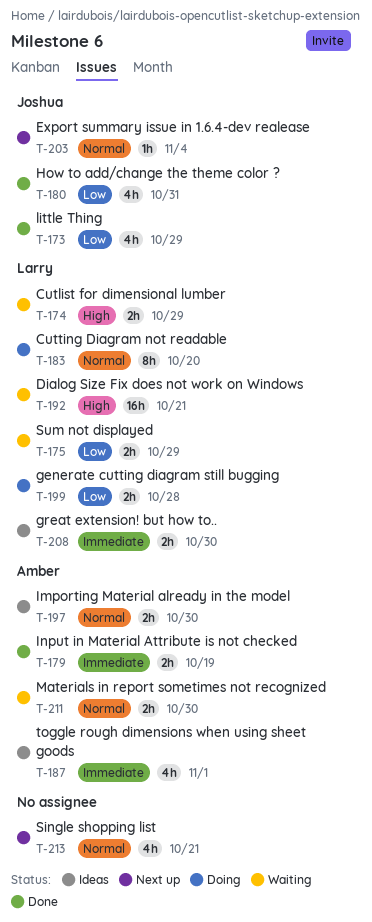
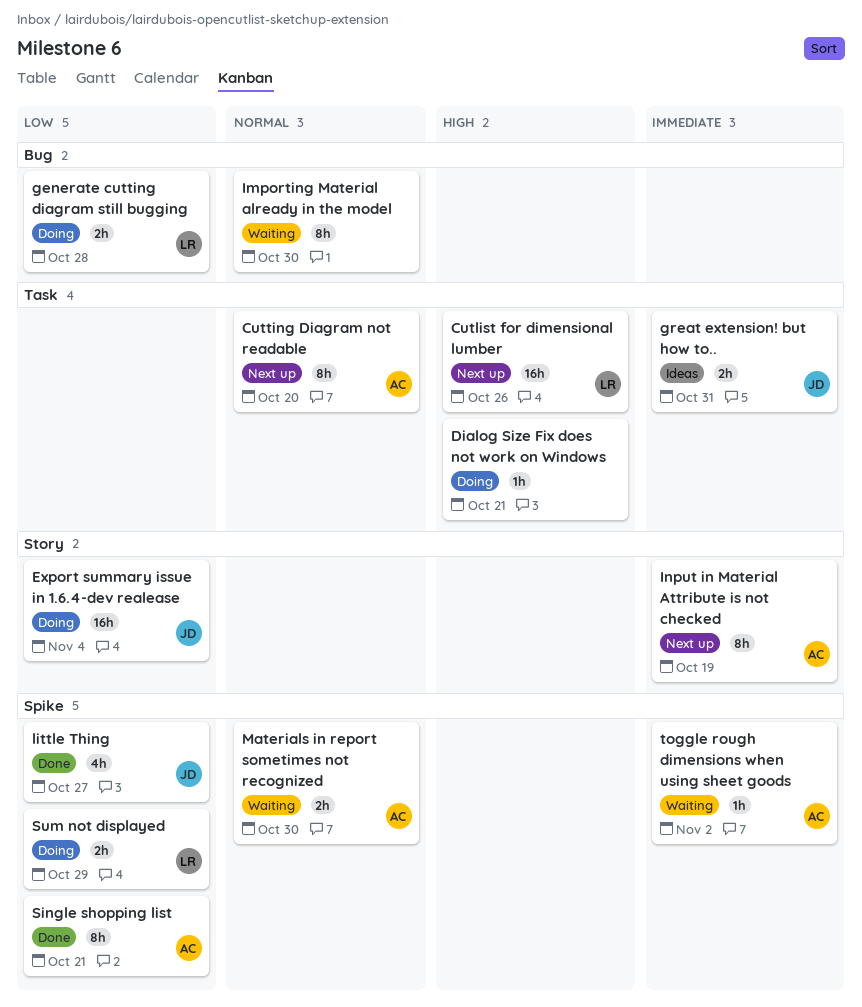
Cutlist for dimensional lumber, status: Waiting -> Next up
Cutlist for dimensional lumber, estimate: 2h -> 16h
Cutlist for dimensional lumber, due: Oct 29 -> Oct 26
Cutting Diagram not readable, status: Doing -> Next up
Cutting Diagram not readable, owner: Larry -> Amber
Dialog Size Fix does not work on Windows, status: Waiting -> Doing
Dialog Size Fix does not work on Windows, owner: Larry -> none
Dialog Size Fix does not work on Windows, estimate: 16h -> 1h
Export summary issue in 1.6.4-dev realease, status: Next up -> Doing
Export summary issue in 1.6.4-dev realease, priority: Normal -> Low
Export summary issue in 1.6.4-dev realease, estimate: 1h -> 16h
great extension! but how to.., owner: Larry -> Joshua
great extension! but how to.., due: Oct 30 -> Oct 31
How to add/change the theme color ?: present -> none
Importing Material already in the model, status: Ideas -> Waiting
Importing Material already in the model, owner: Amber -> none
Importing Material already in the model, estimate: 2h -> 8h
Input in Material Attribute is not checked, status: Done -> Next up
Input in Material Attribute is not checked, estimate: 2h -> 8h
little Thing, due: Oct 29 -> Oct 27
Single shopping list, status: Next up -> Done
Single shopping list, owner: none -> Amber
Single shopping list, priority: Normal -> Low
Single shopping list, estimate: 4h -> 8h
Sum not displayed, status: Waiting -> Doing
toggle rough dimensions when using sheet goods, status: Ideas -> Waiting
toggle rough dimensions when using sheet goods, estimate: 4h -> 1h
toggle rough dimensions when using sheet goods, due: Nov 1 -> Nov 2

